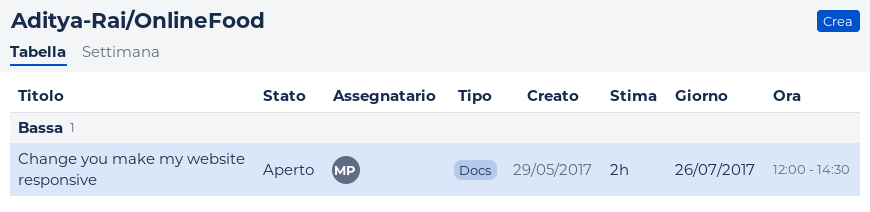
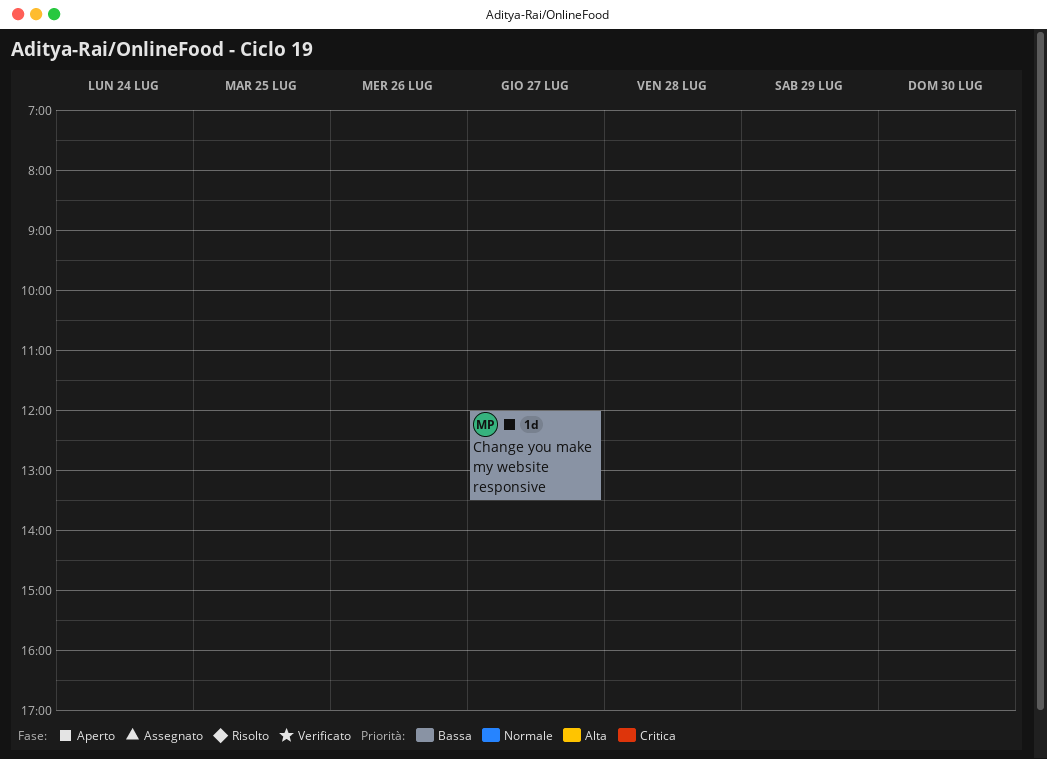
Change you make my website responsive, estimate: 2h -> 1d
Change you make my website responsive, day: Jul 26 -> Jul 27
Change you make my website responsive, ends: 14:30 -> 13:30

